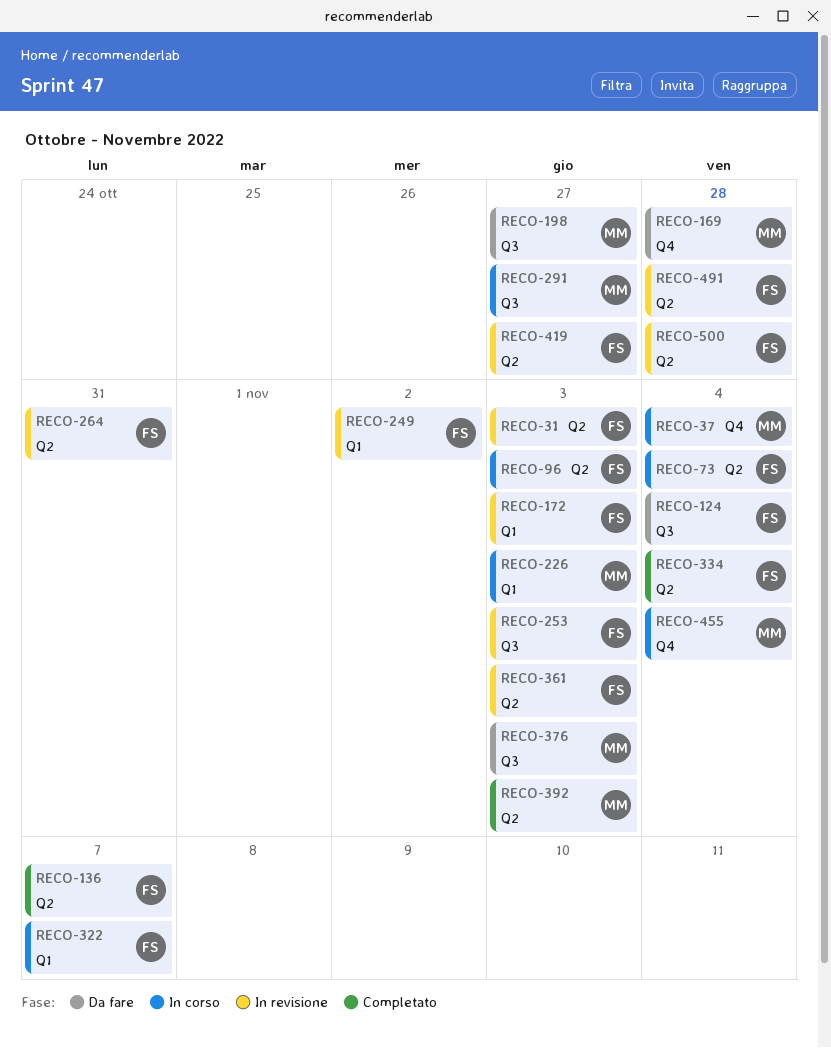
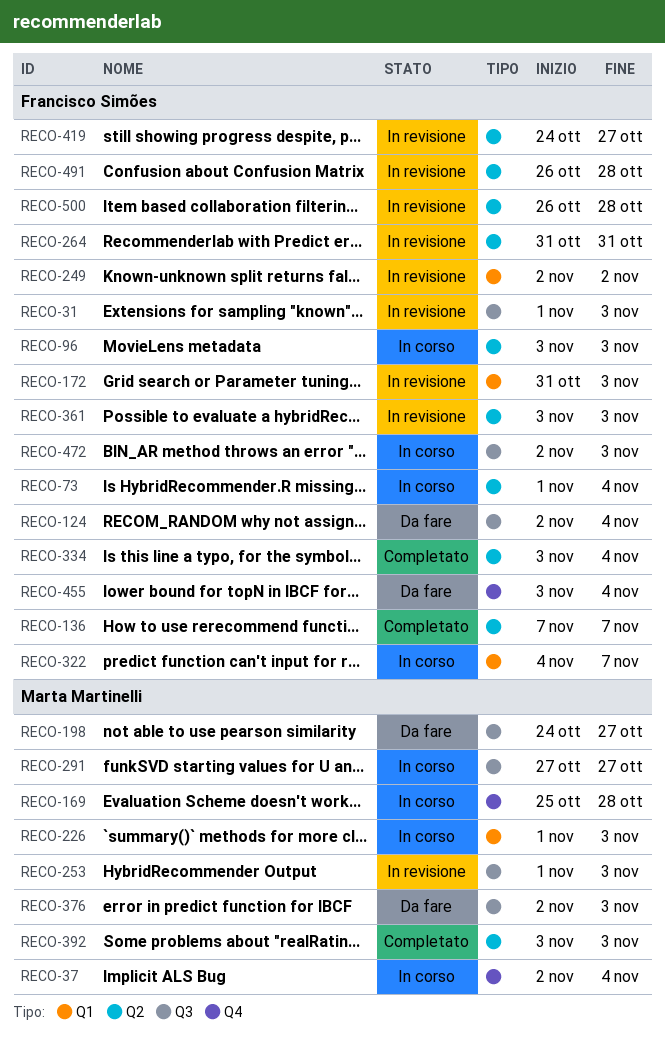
RECO-31, label: Q2 -> Q3
RECO-169, status: Da fare -> In corso
RECO-253, owner: Francisco Simões -> Marta Martinelli
RECO-455, status: In corso -> Da fare
RECO-455, owner: Marta Martinelli -> Francisco Simões
RECO-472: none -> present

